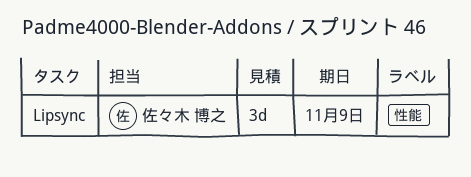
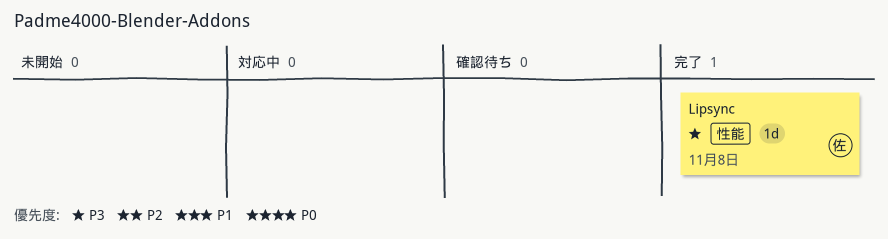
Lipsync, estimate: 3d -> 1d
Lipsync, due: Nov 9 -> Nov 8

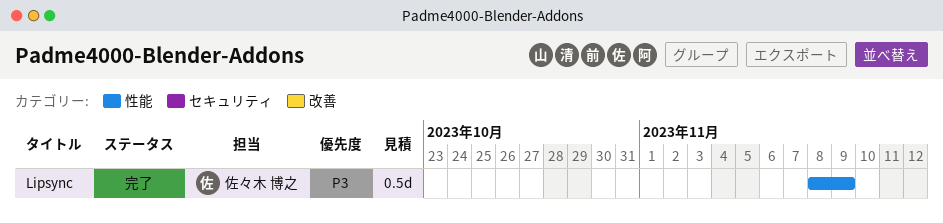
Lipsync, estimate: 1d -> 0.5d
Lipsync, due: Nov 8 -> Nov 9

